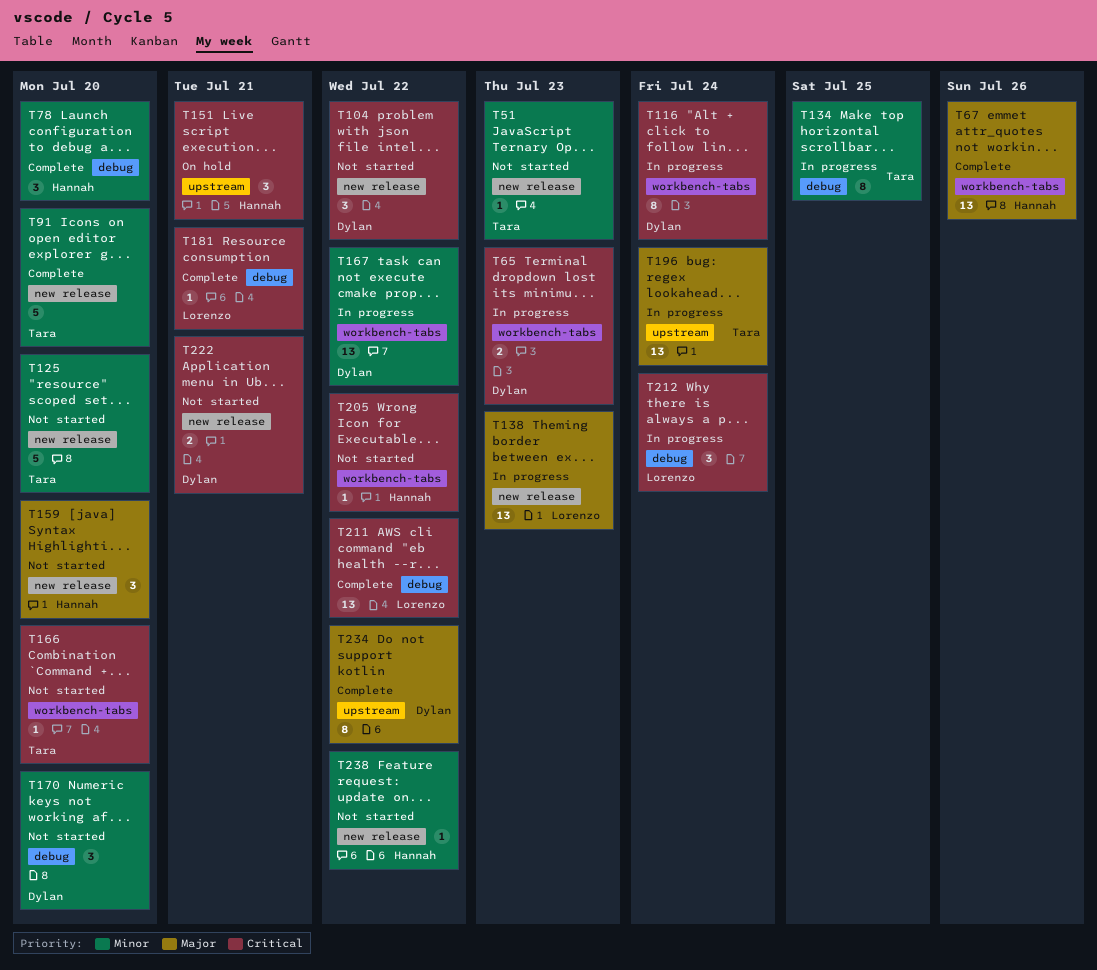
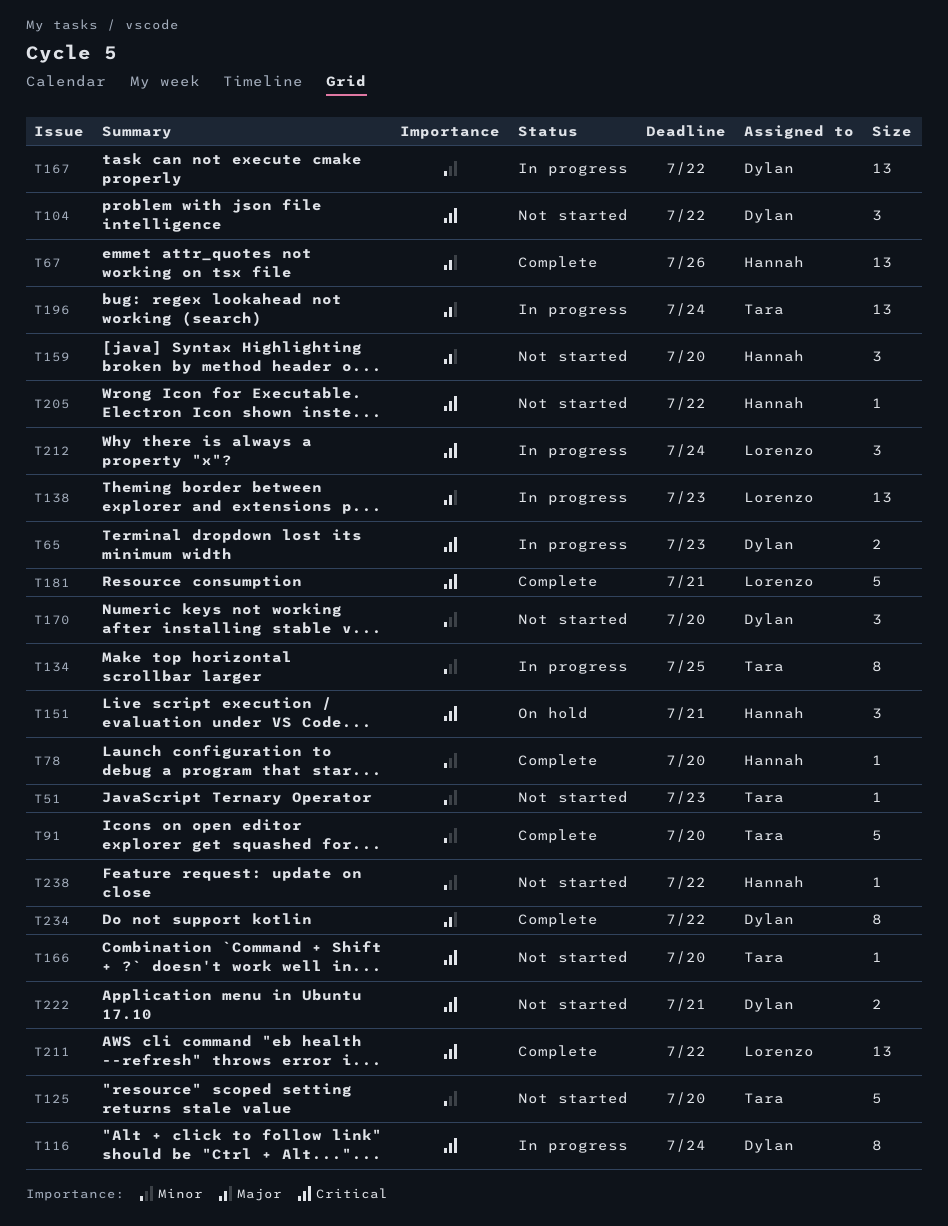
T78, estimate: 3 -> 1
T181, estimate: 1 -> 5

